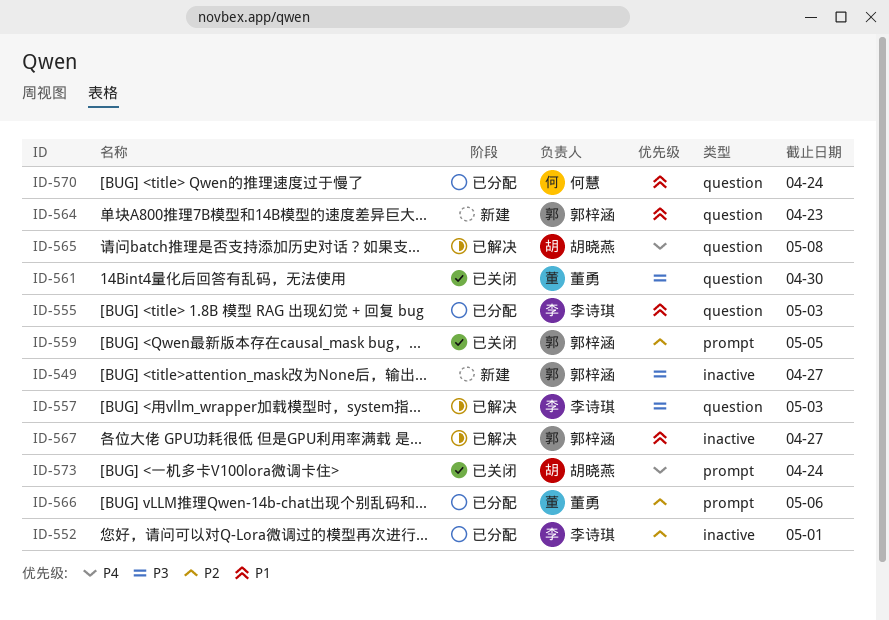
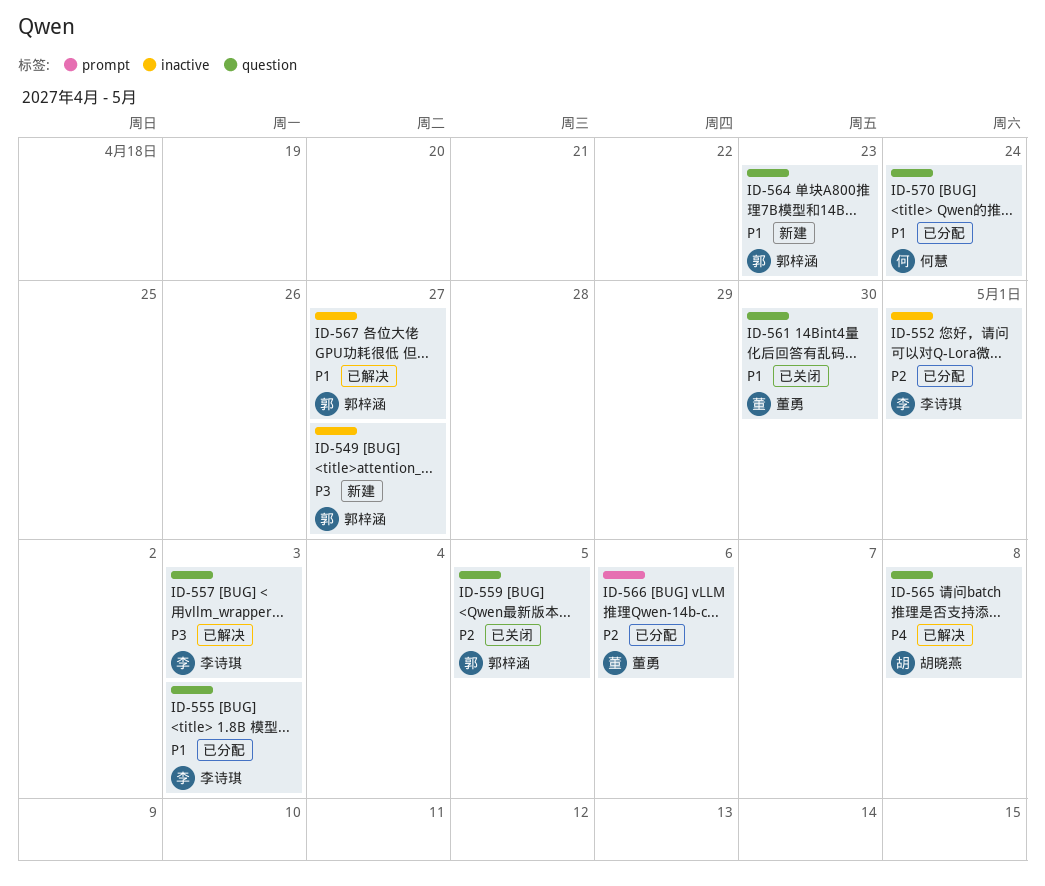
ID-559, label: prompt -> question
ID-561, priority: P3 -> P1
ID-573: present -> none

